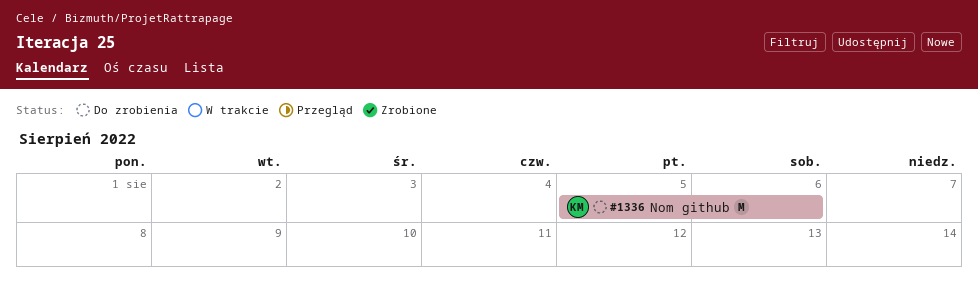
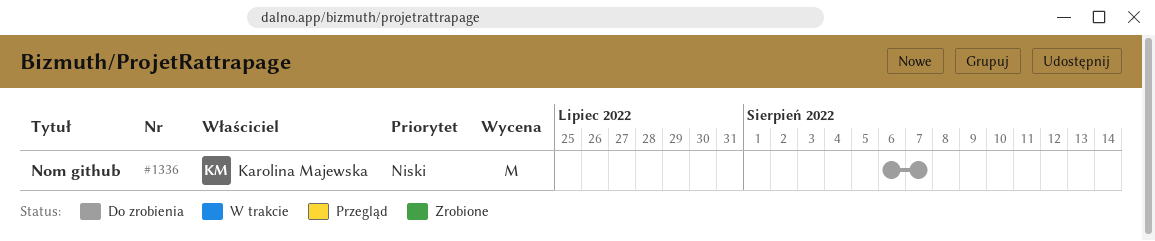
#1336, start: Aug 5 -> Aug 6
#1336, due: Aug 6 -> Aug 7

